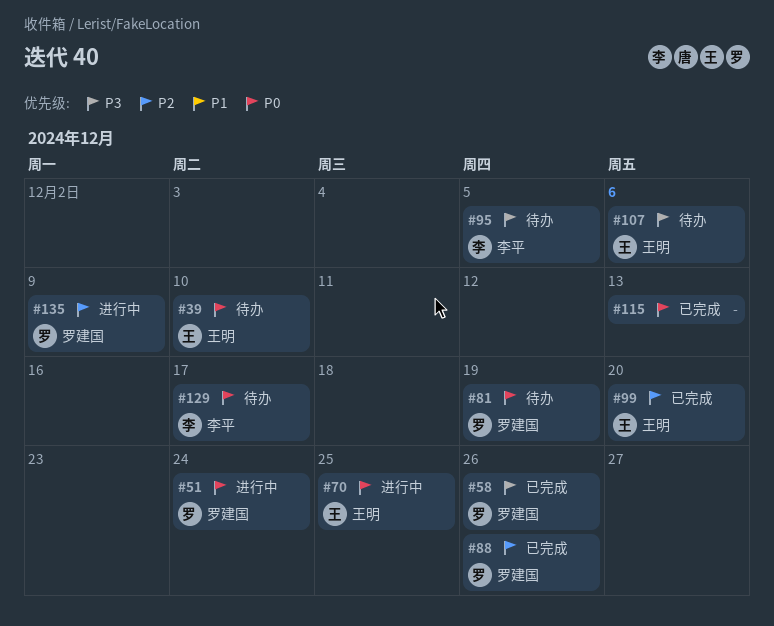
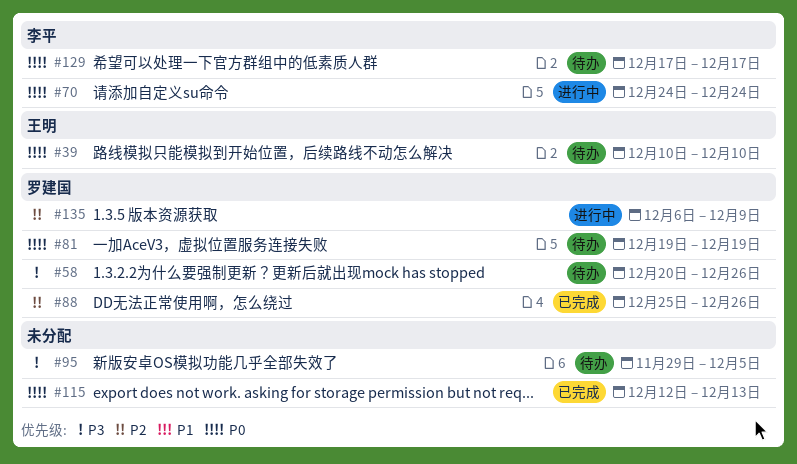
#51: present -> none
#58, status: 已完成 -> 待办
#70, owner: 王明 -> 李平
#70, due: Dec 25 -> Dec 24
#95, owner: 李平 -> none
#99: present -> none
#107: present -> none

